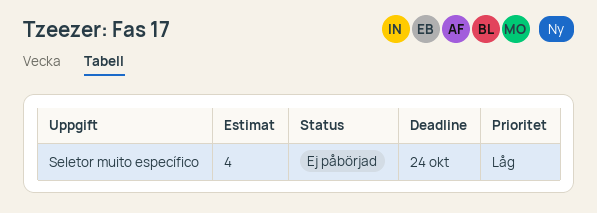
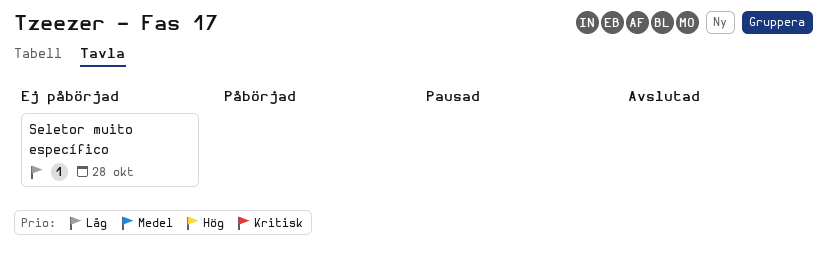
Seletor muito específico, estimate: 4 -> 1
Seletor muito específico, due: Oct 24 -> Oct 28

